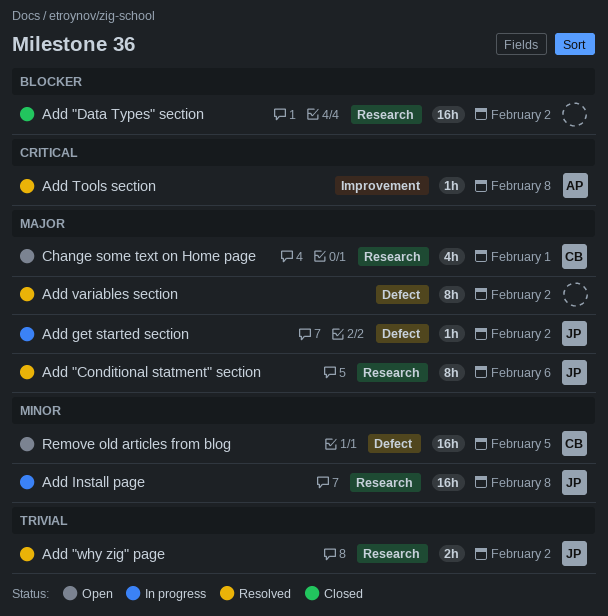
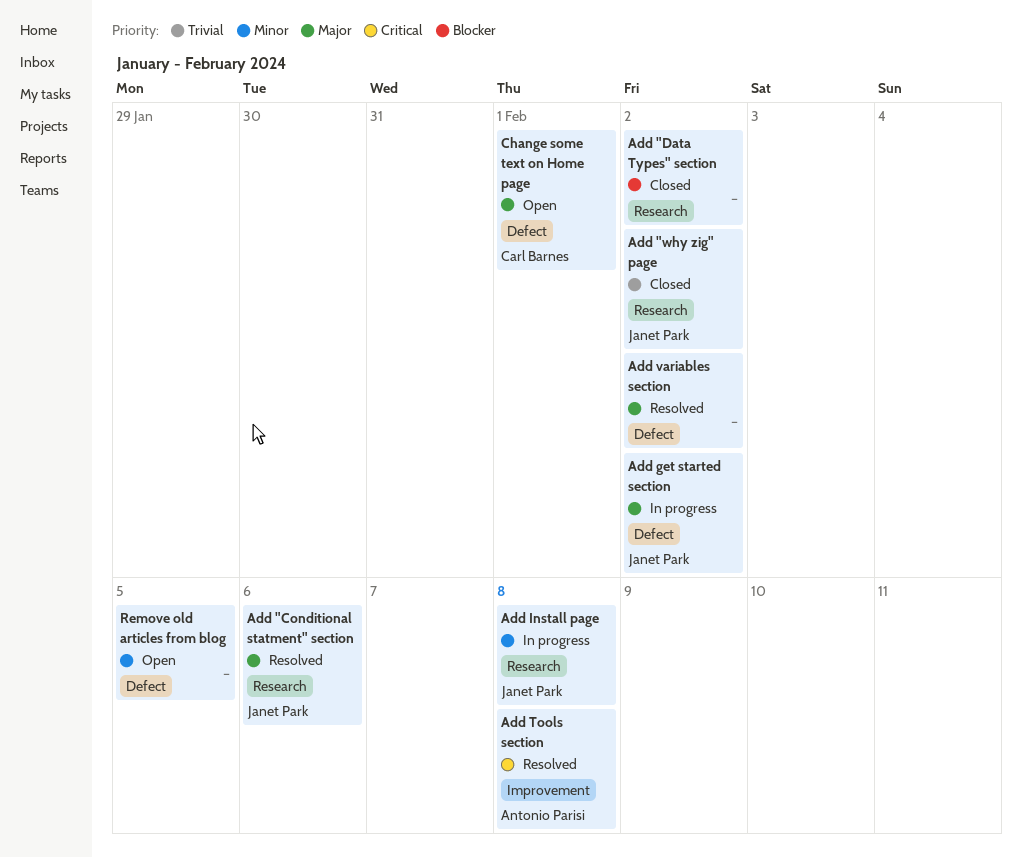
Add "why zig" page, status: Resolved -> Closed
Change some text on Home page, label: Research -> Defect
Remove old articles from blog, owner: Carl Barnes -> none

